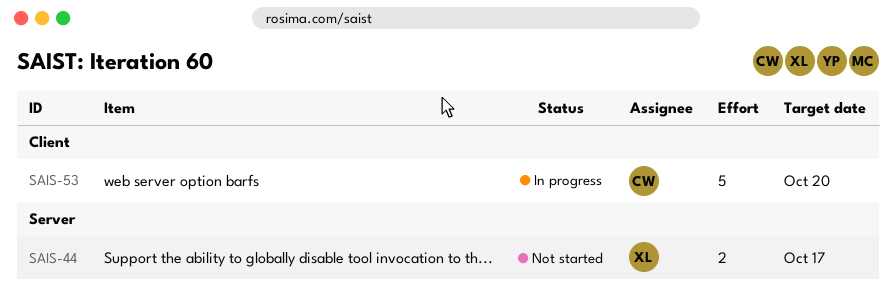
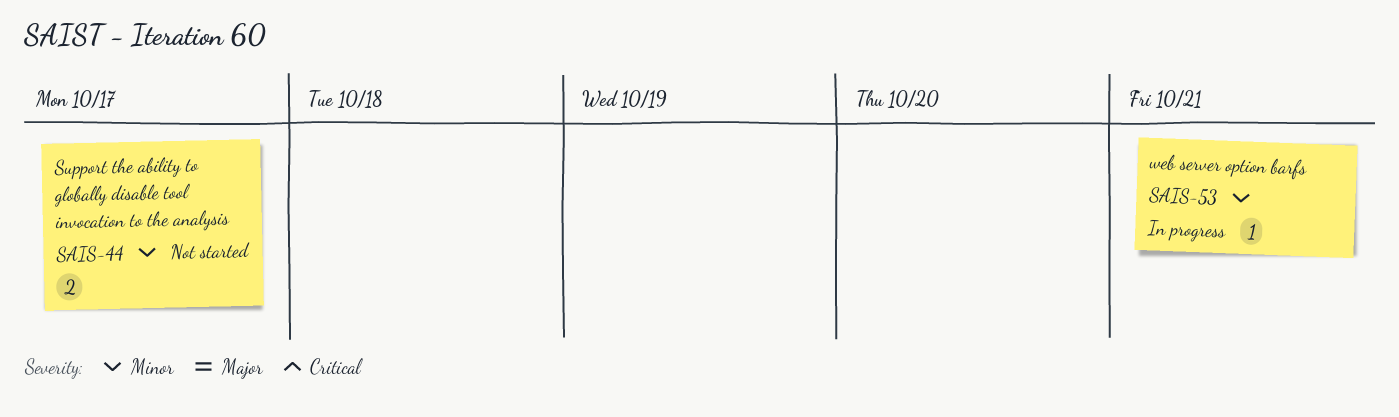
SAIS-53, estimate: 5 -> 1
SAIS-53, due: Oct 20 -> Oct 21

